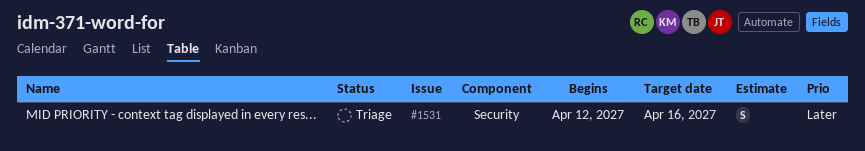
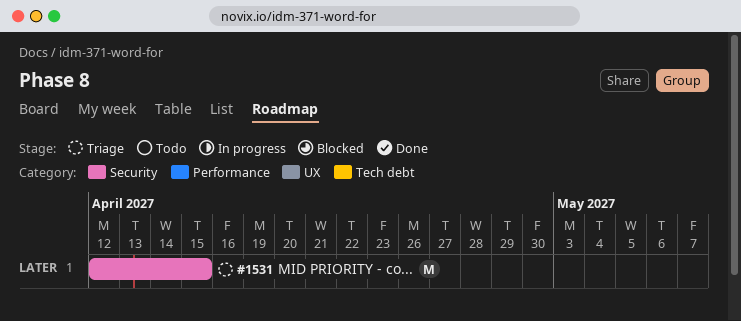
#1531, estimate: S -> M
#1531, due: Apr 16 -> Apr 15

